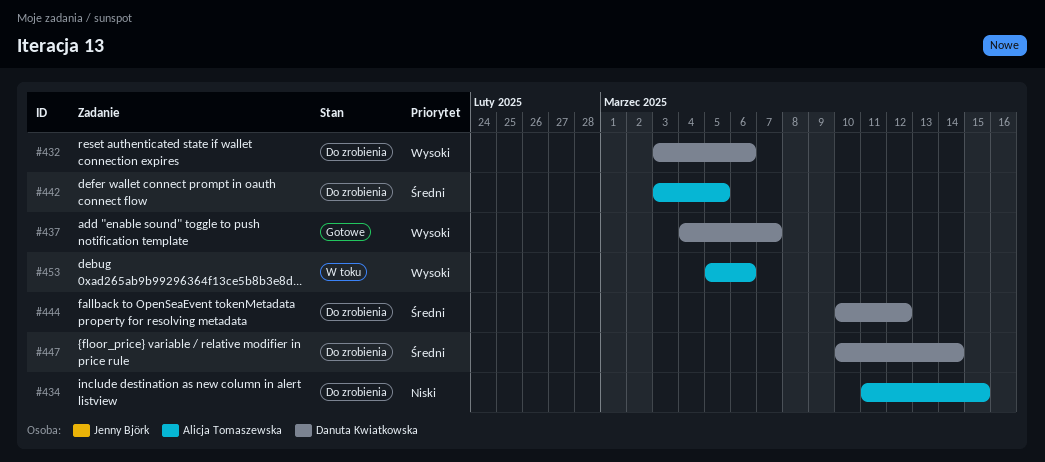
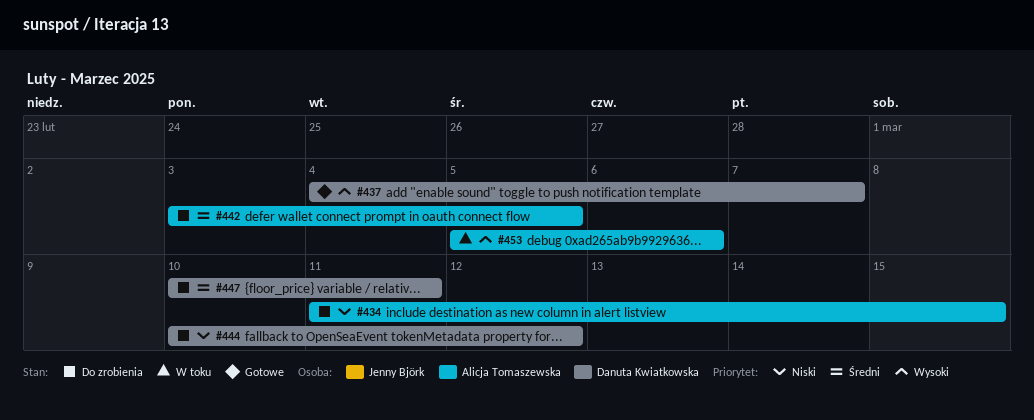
#432: present -> none
#444, priority: Średni -> Niski
#447, due: Mar 14 -> Mar 11

